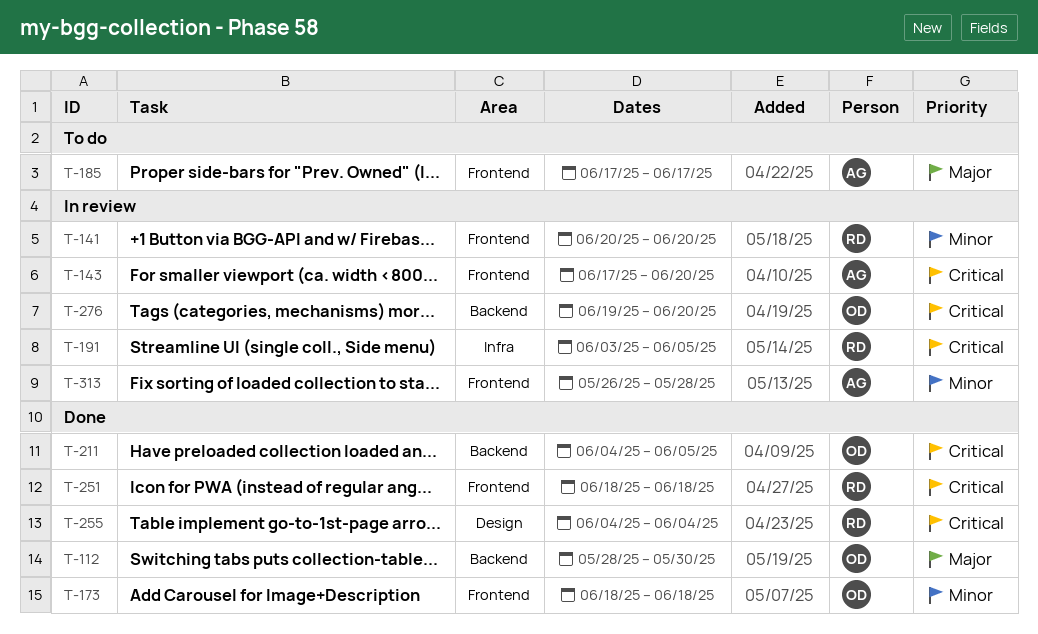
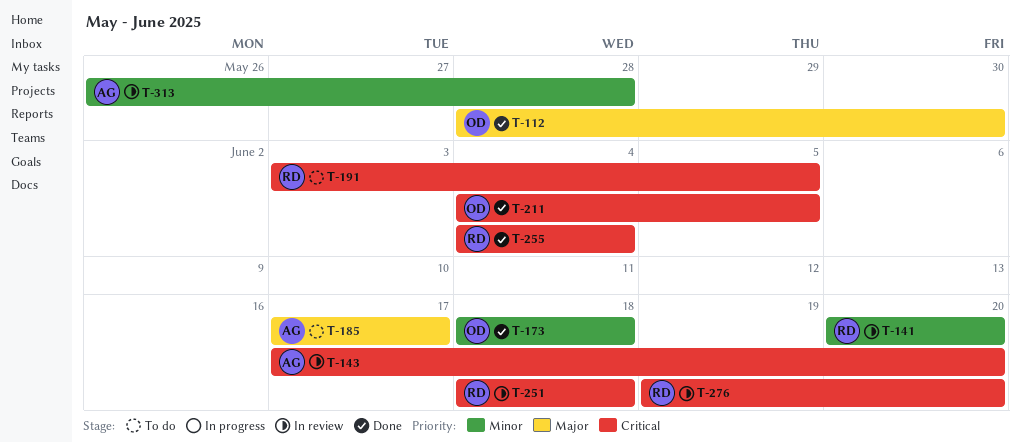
T-191, status: In review -> To do
T-251, status: Done -> In review
T-276, owner: OD -> RD

